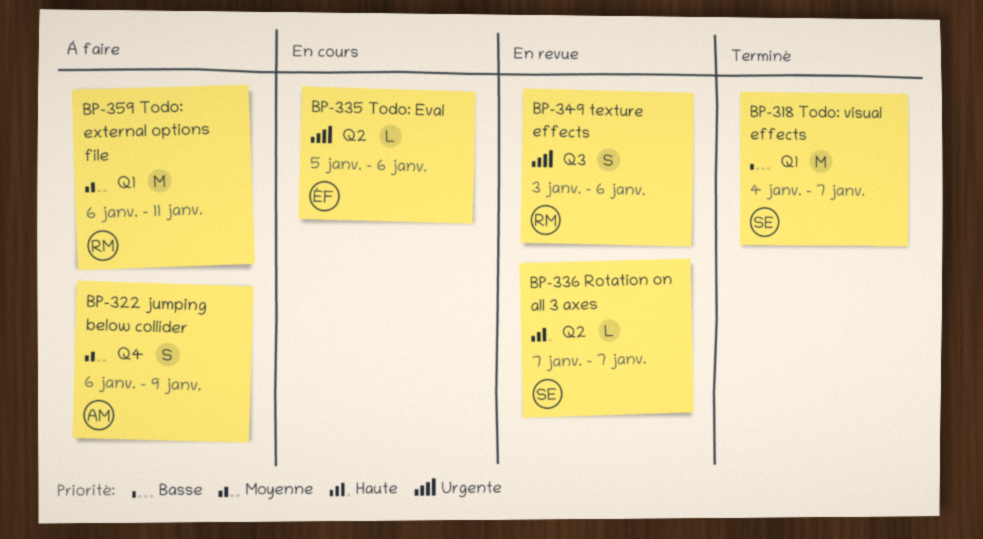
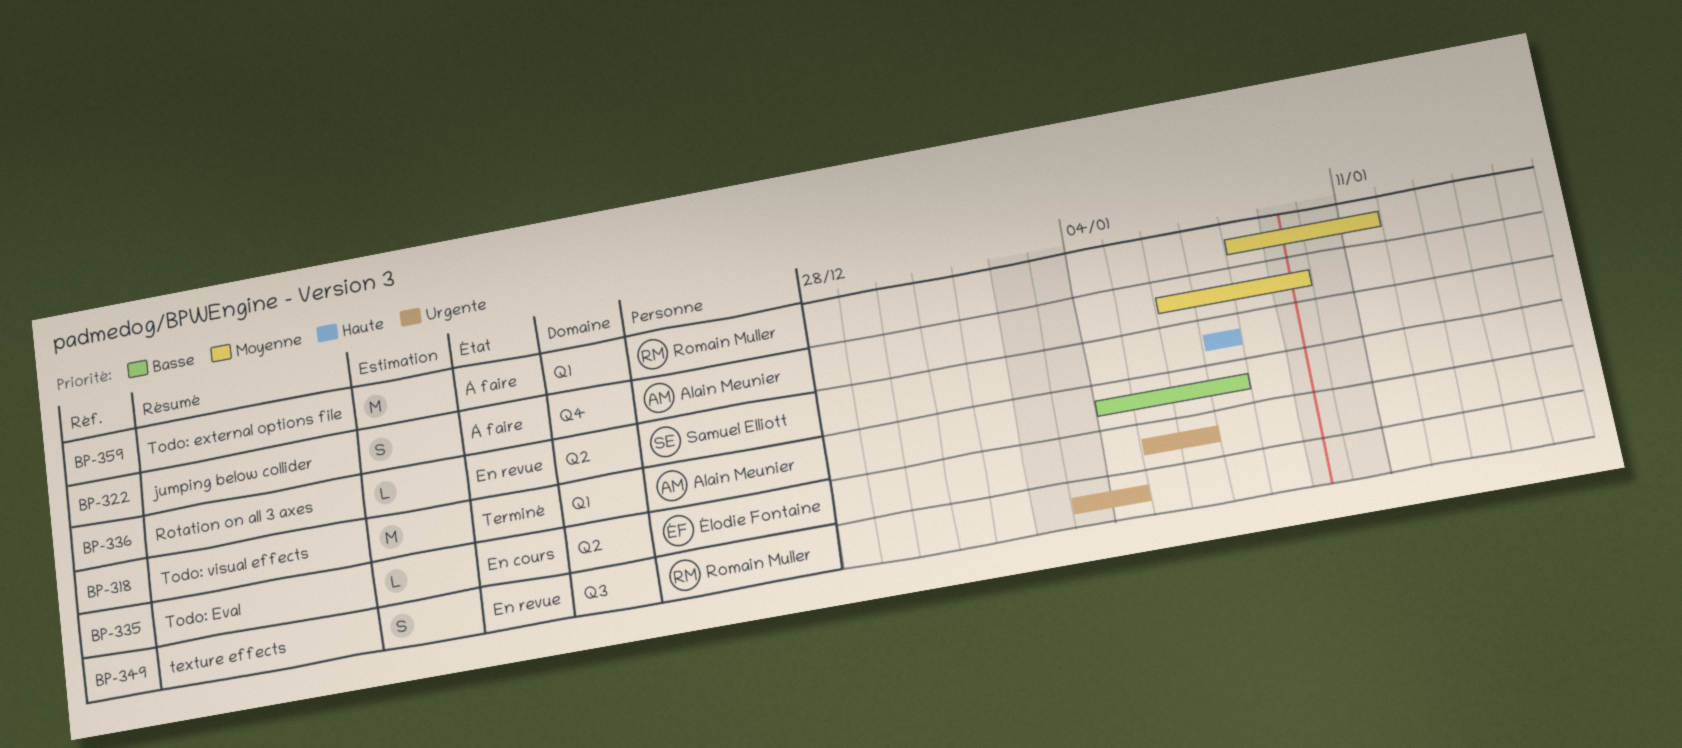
BP-318, owner: Samuel Elliott -> Alain Meunier
BP-349, due: Jan 6 -> Jan 4
BP-359, start: Jan 6 -> Jan 8

